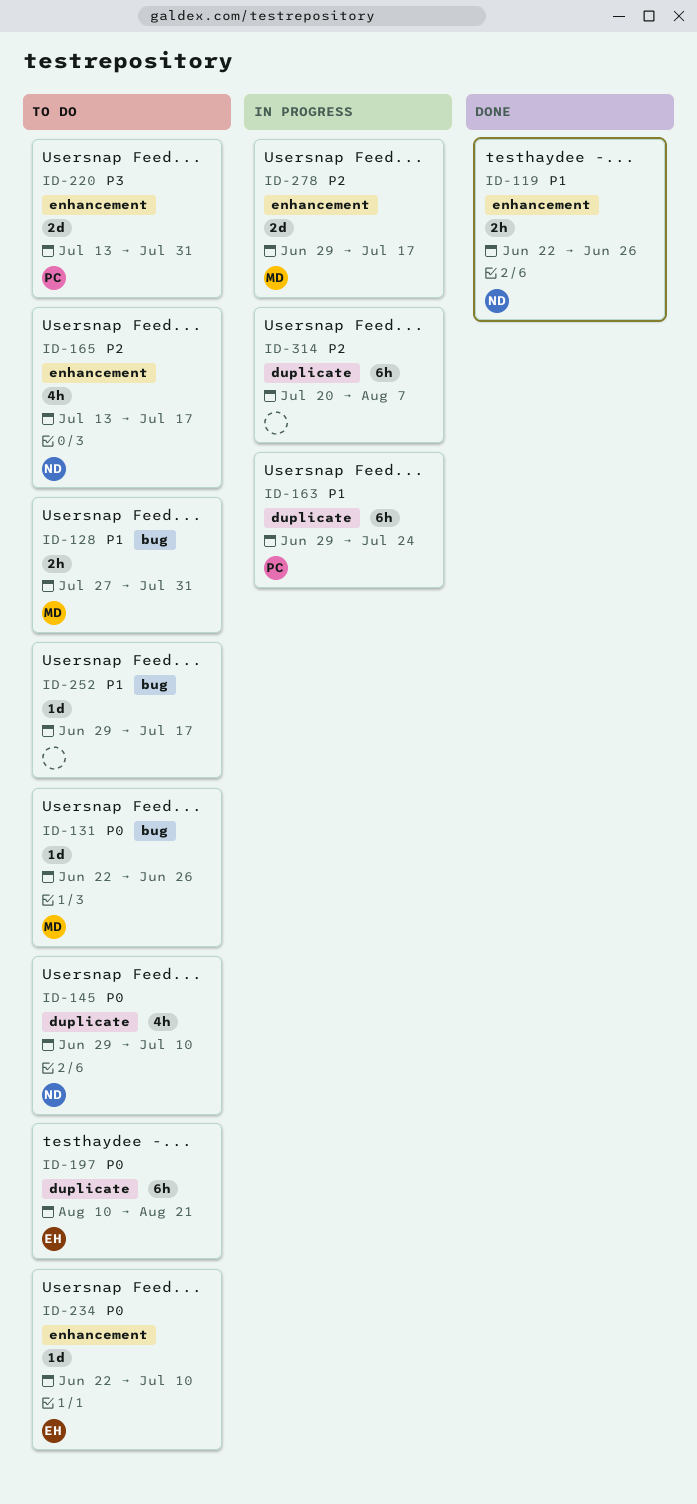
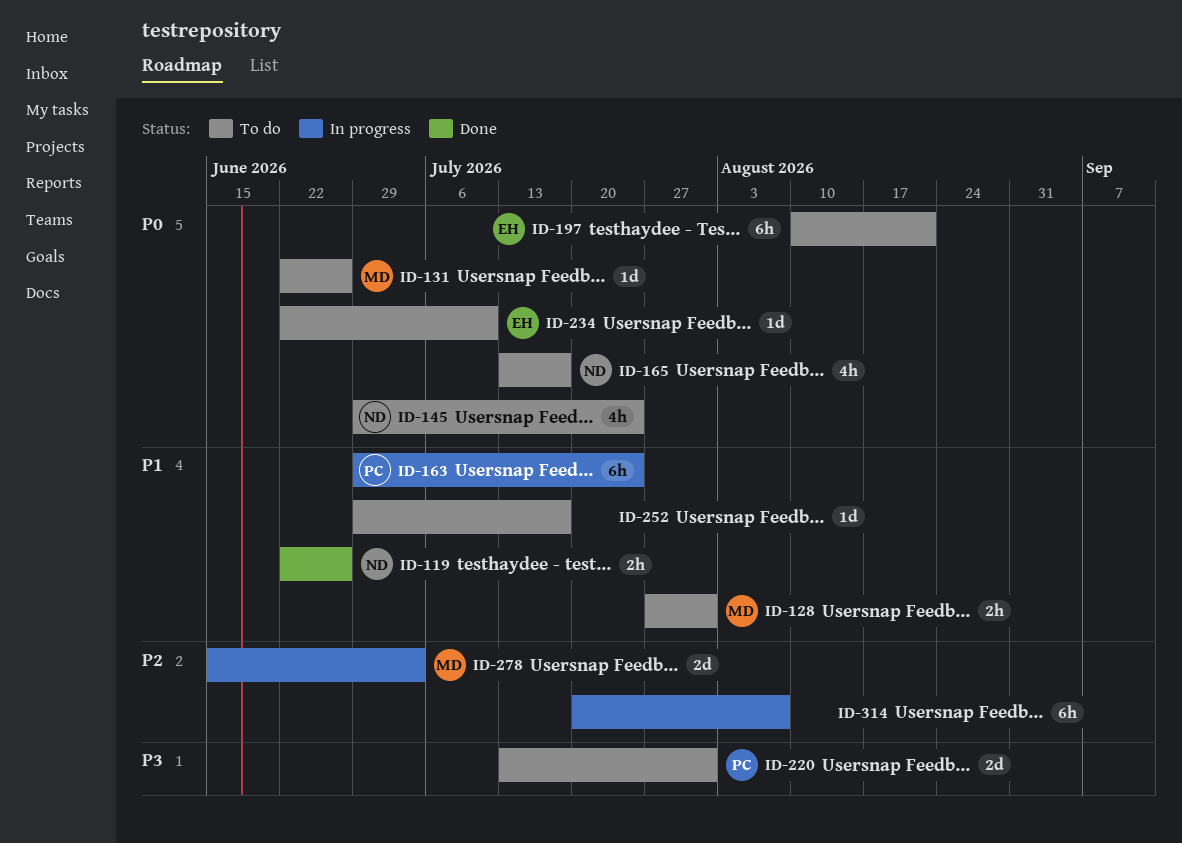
ID-145, due: Jul 10 -> Jul 24
ID-165, priority: P2 -> P0
ID-278, start: Jun 29 -> Jun 15
ID-278, due: Jul 17 -> Jul 3

